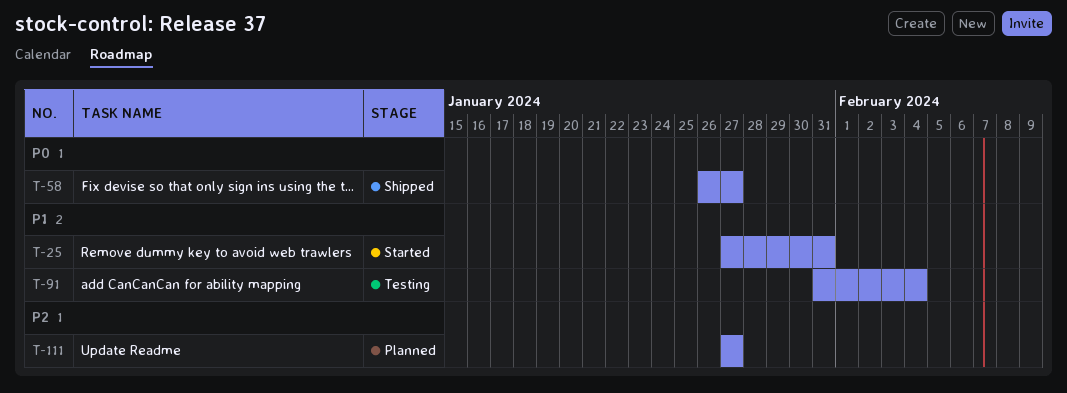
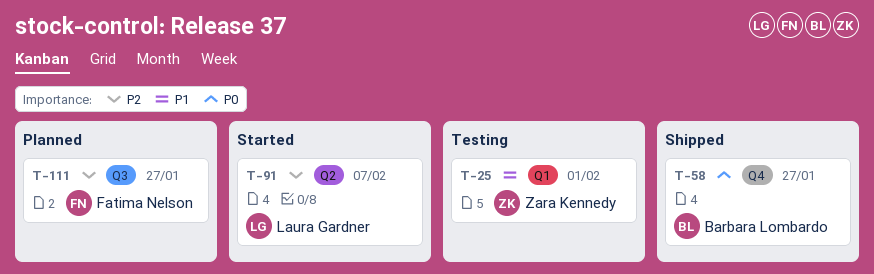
T-25, status: Started -> Testing
T-25, due: Jan 31 -> Feb 1
T-91, status: Testing -> Started
T-91, priority: P1 -> P2
T-91, due: Feb 4 -> Feb 7

